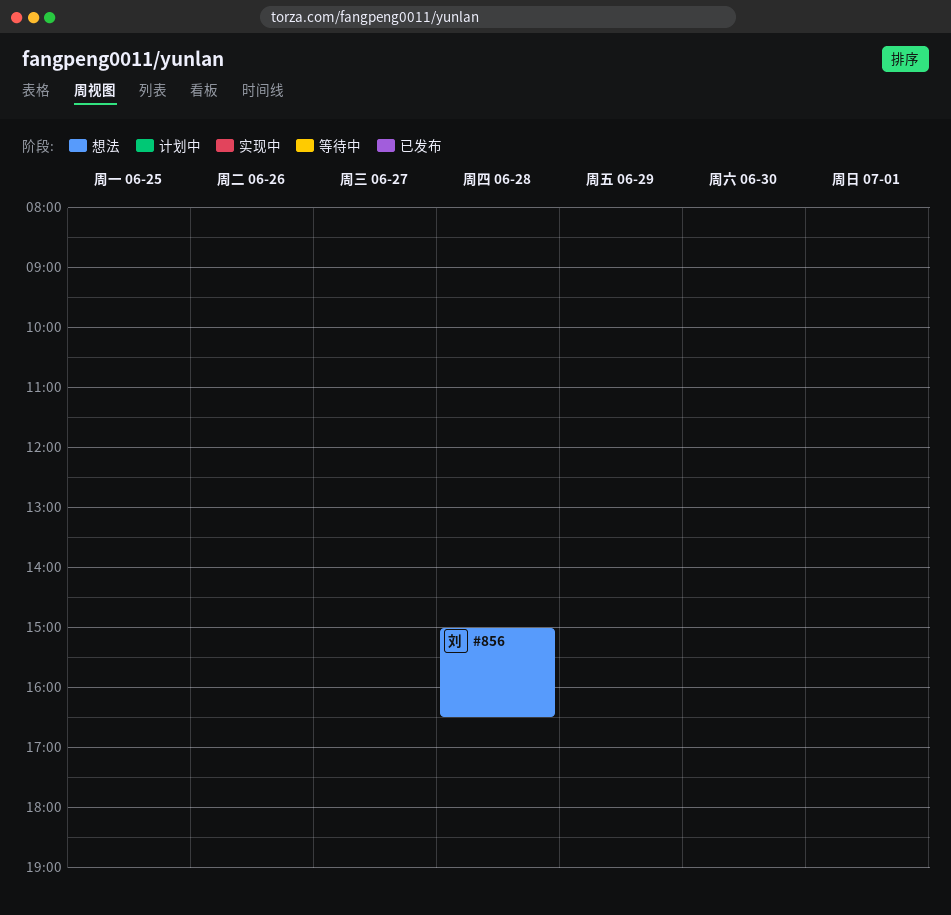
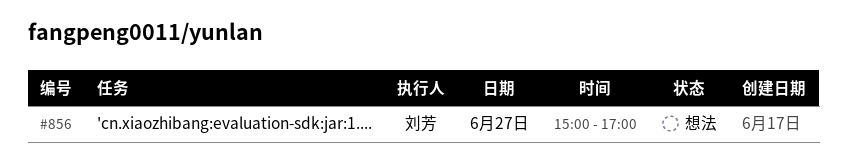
#856, day: Jun 28 -> Jun 27
#856, ends: 16:30 -> 17:00

